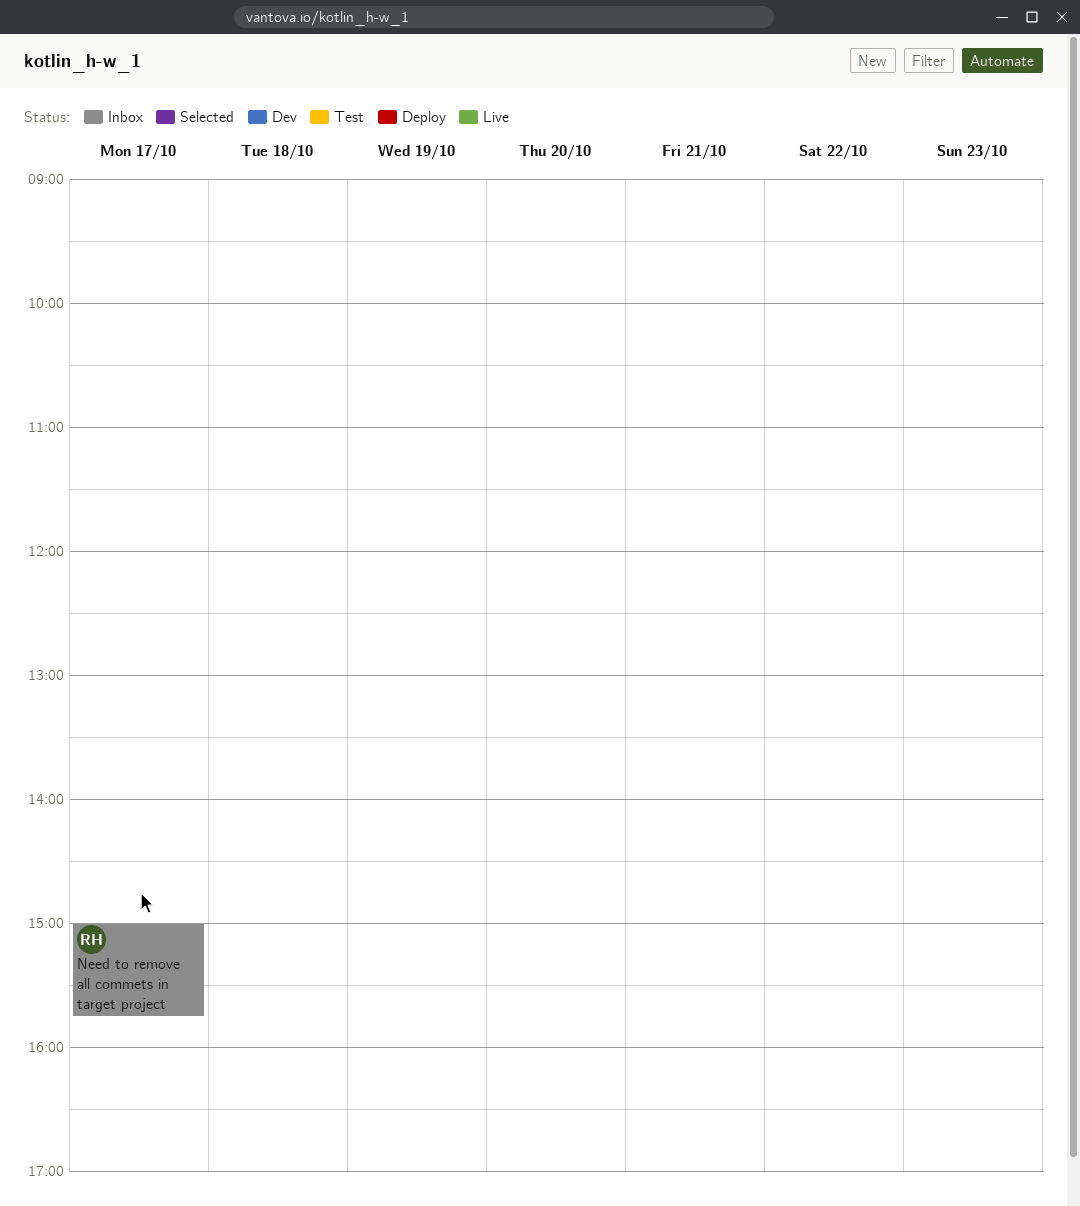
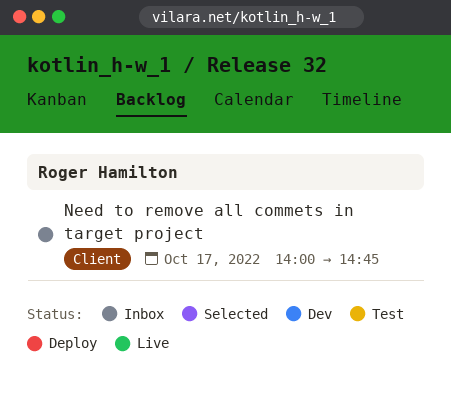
Need to remove all commets in target project, begins: 15:00 -> 14:00
Need to remove all commets in target project, ends: 15:45 -> 14:45

